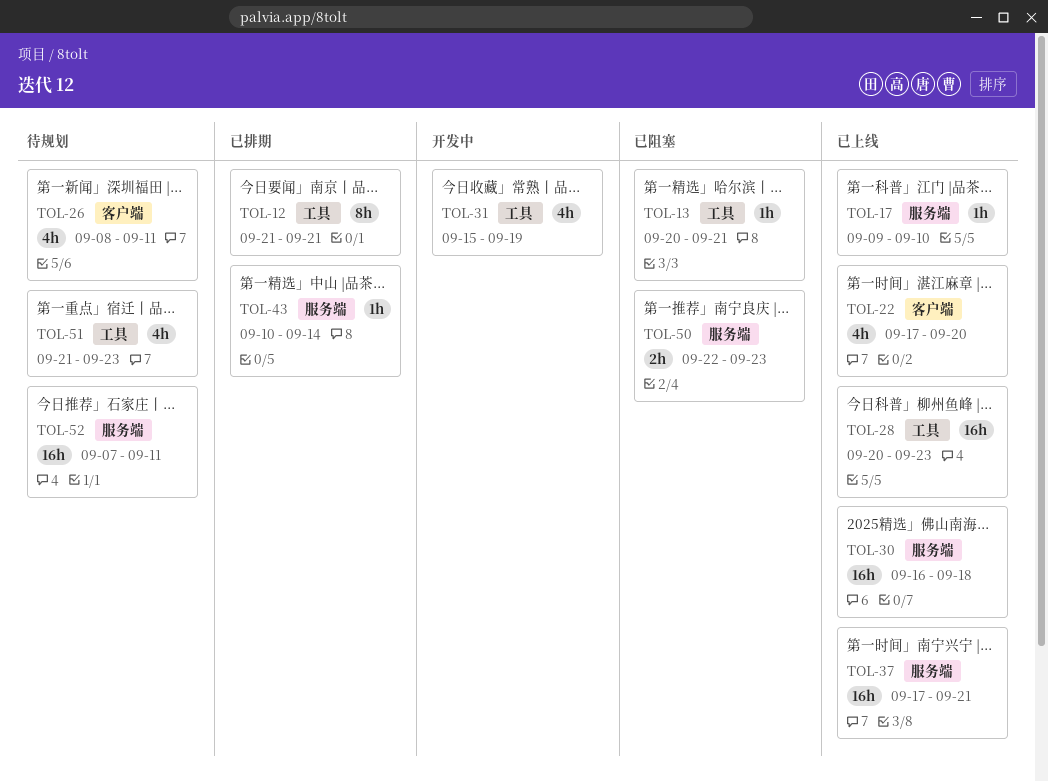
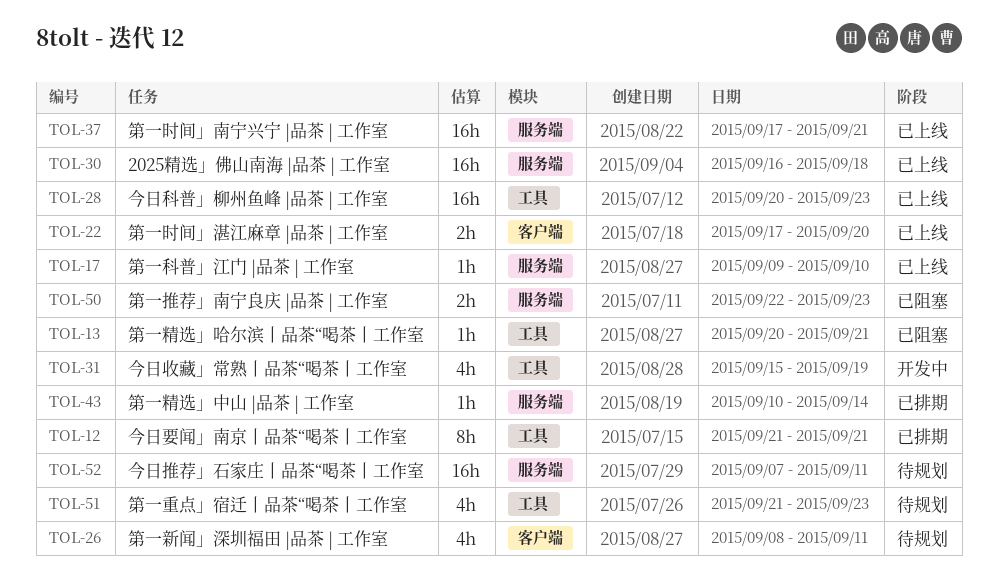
TOL-22, estimate: 4h -> 2h

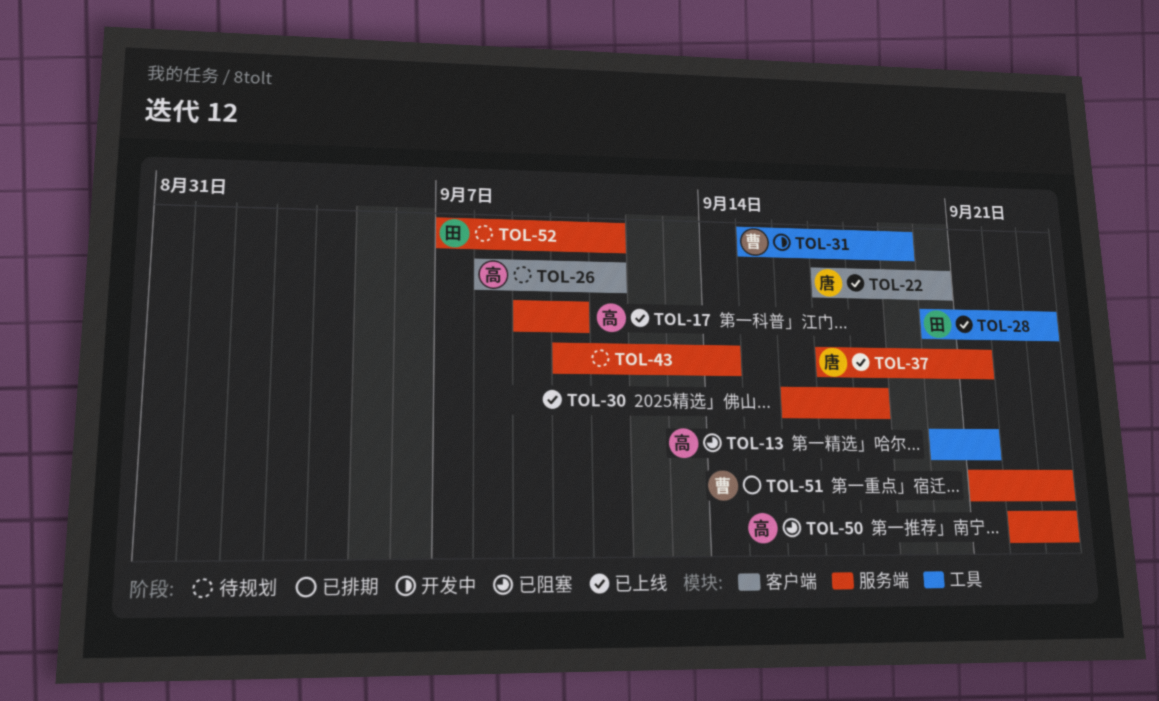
TOL-12: present -> none
TOL-43, status: 已排期 -> 待规划
TOL-51, status: 待规划 -> 已排期
TOL-51, label: 工具 -> 服务端

